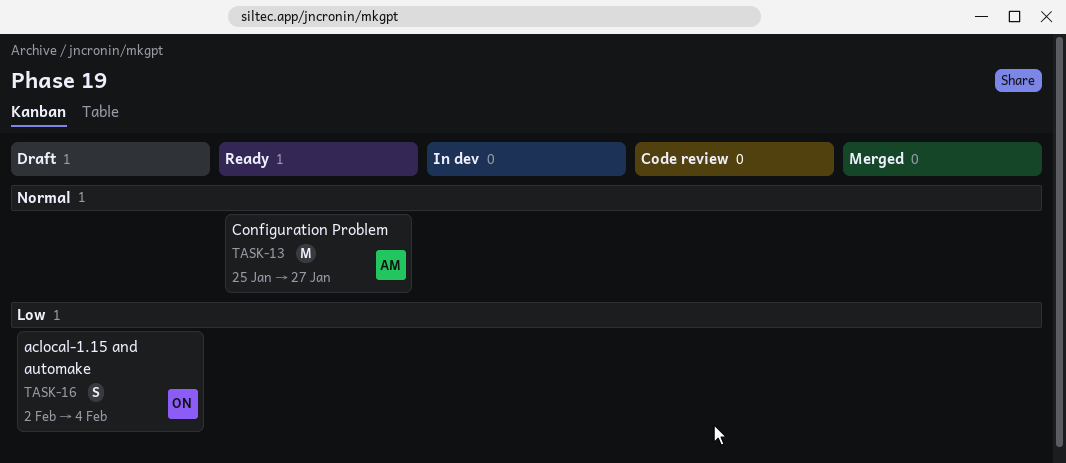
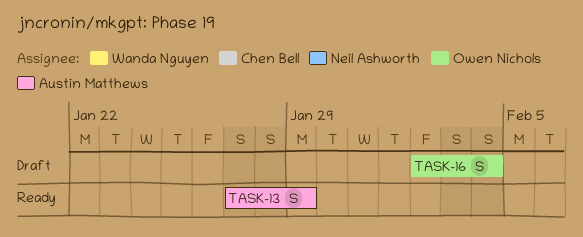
TASK-13, estimate: M -> S
TASK-13, start: Jan 25 -> Jan 27
TASK-13, due: Jan 27 -> Jan 29

